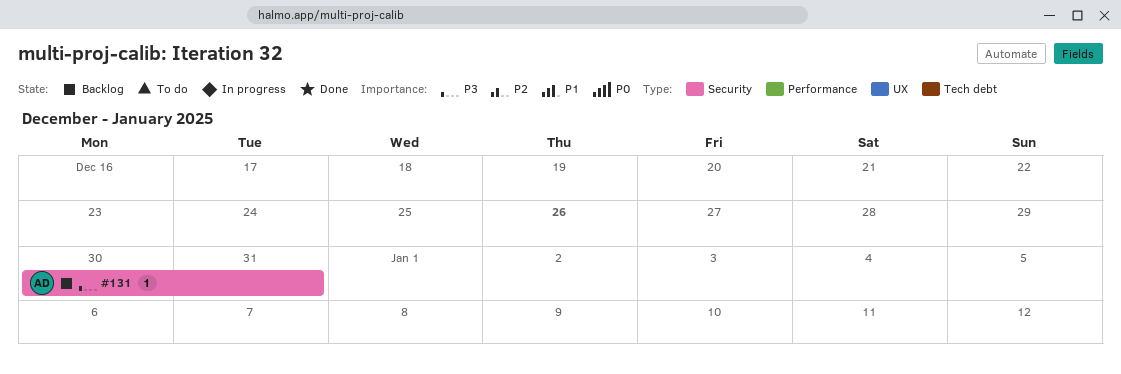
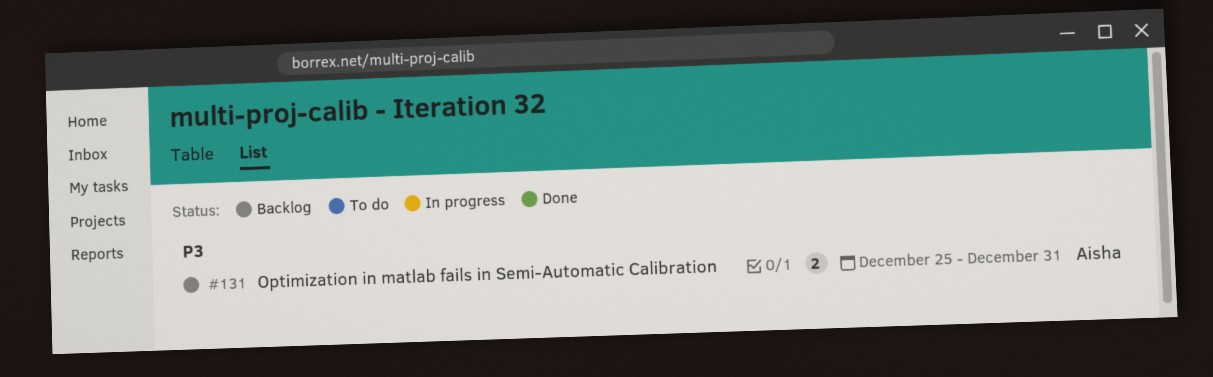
#131, estimate: 1 -> 2
#131, start: Dec 30 -> Dec 25

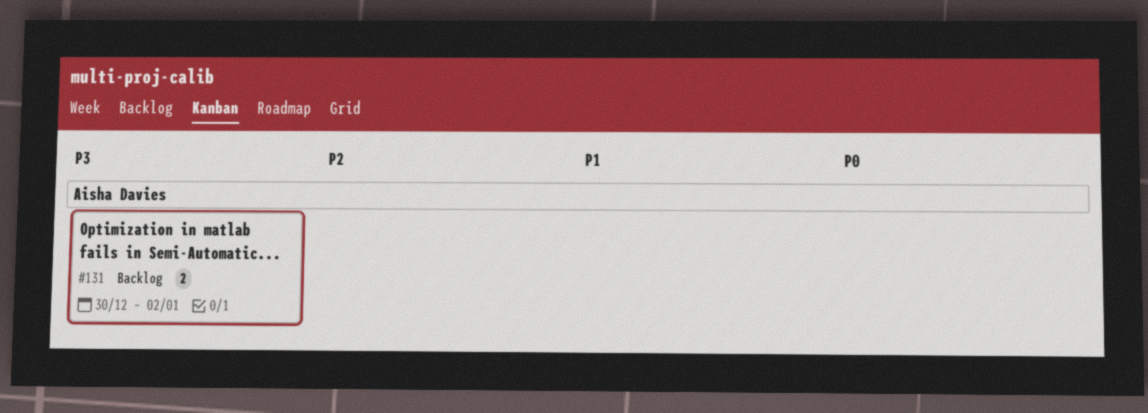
#131, start: Dec 25 -> Dec 30
#131, due: Dec 31 -> Jan 2

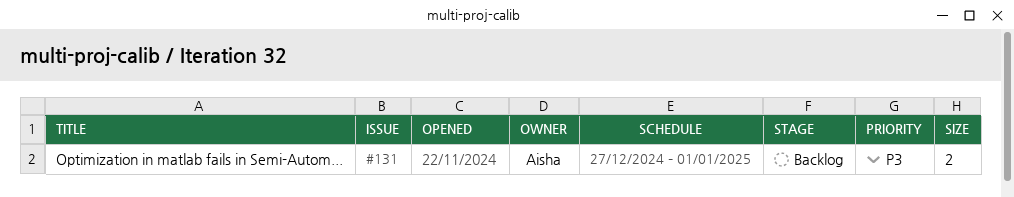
#131, start: Dec 30 -> Dec 27
#131, due: Jan 2 -> Jan 1

